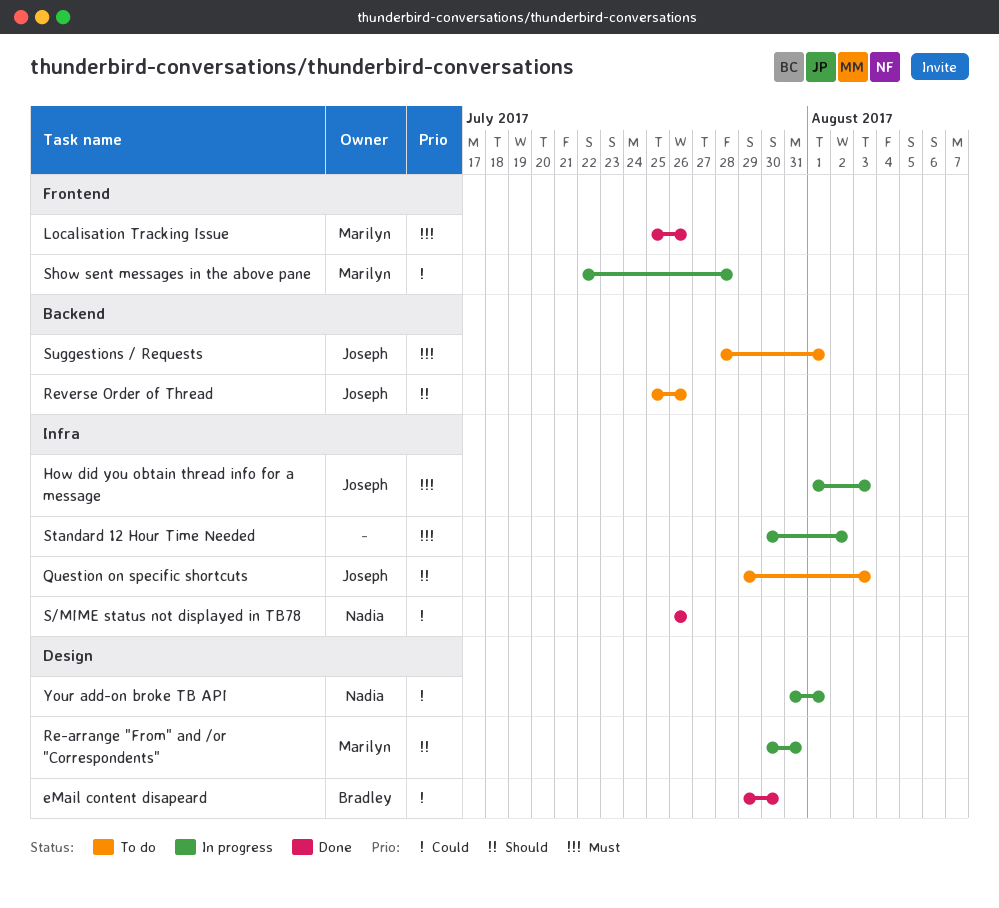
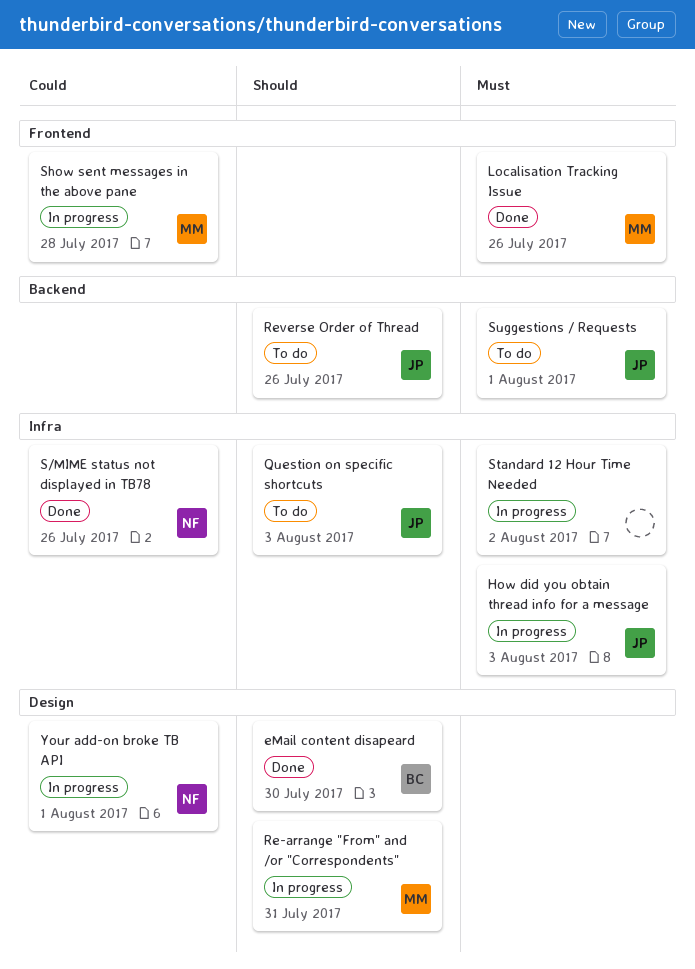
eMail content disapeard, priority: Could -> Should

